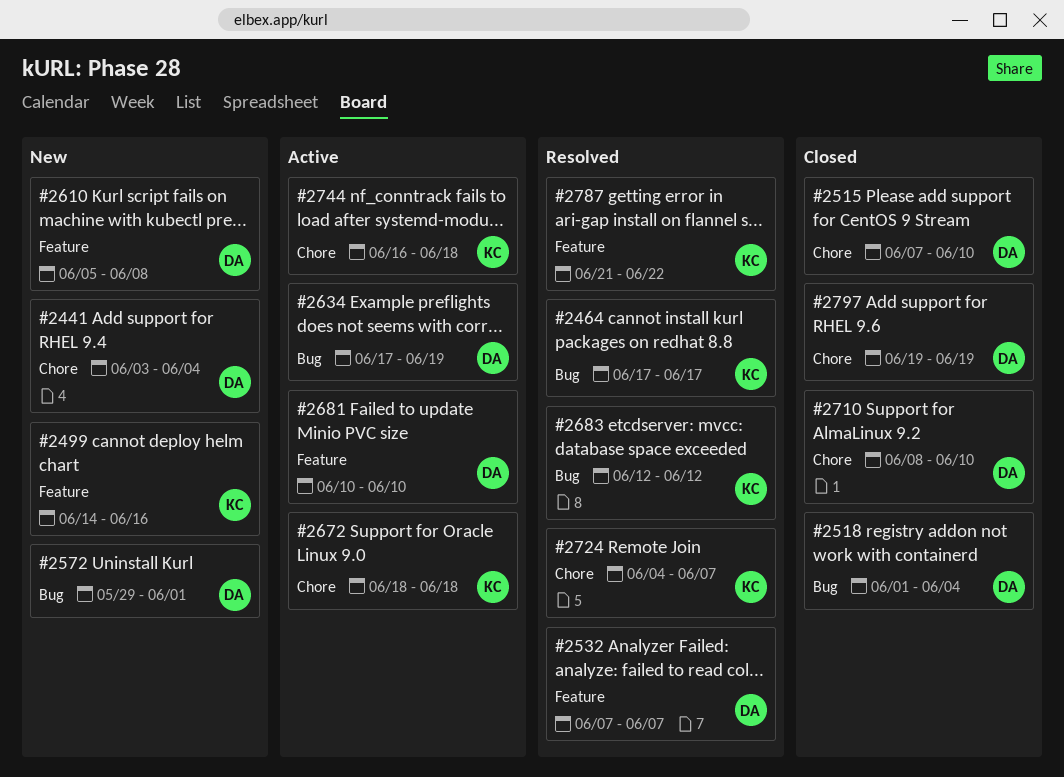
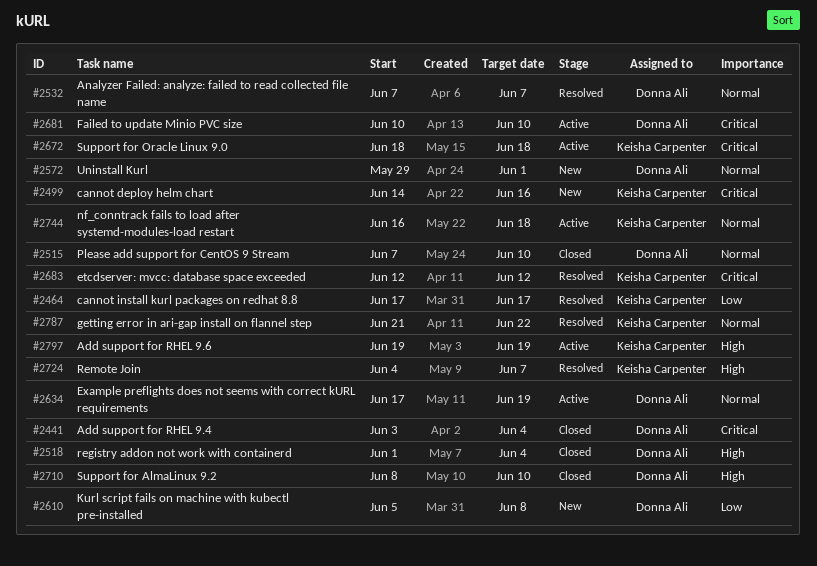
#2441, status: New -> Closed
#2797, status: Closed -> Active
#2797, owner: Donna Ali -> Keisha Carpenter

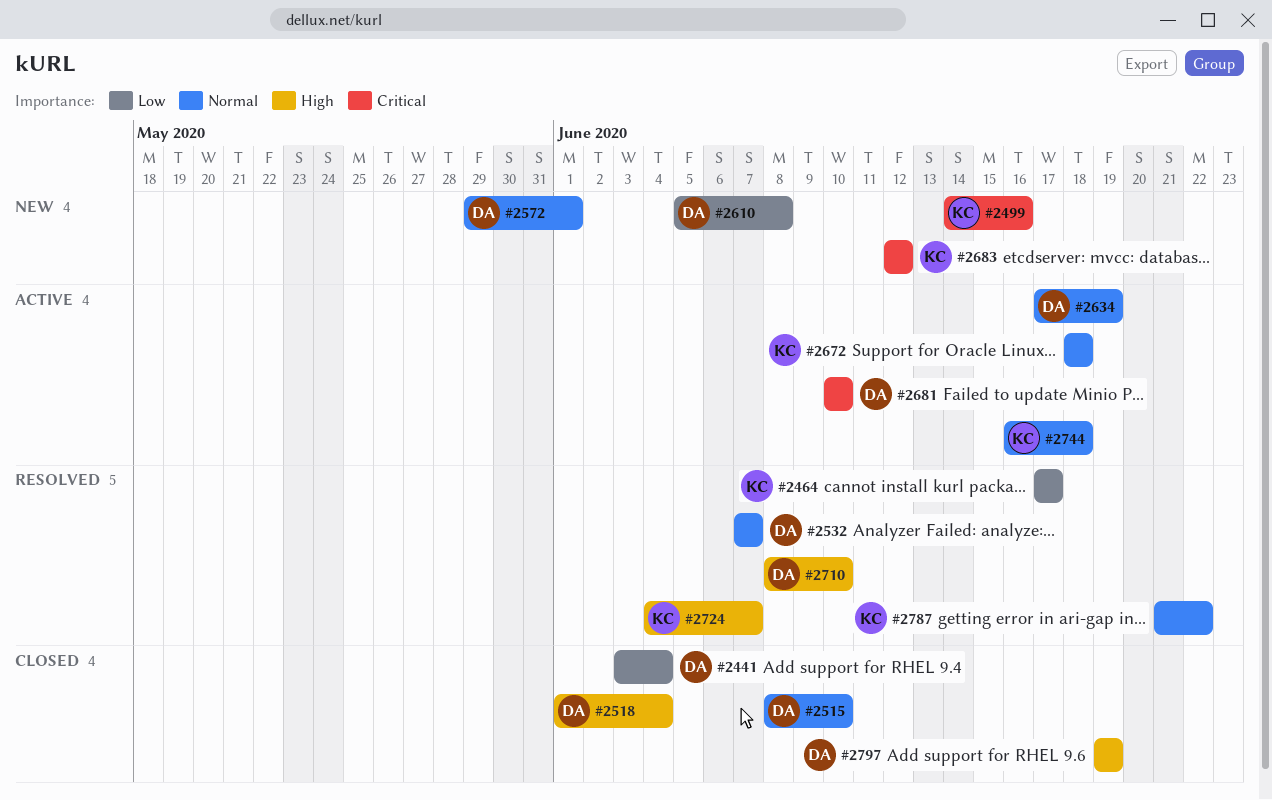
#2441, priority: Critical -> Low
#2515, start: Jun 7 -> Jun 8
#2672, priority: Critical -> Normal
#2683, status: Resolved -> New
#2710, status: Closed -> Resolved
#2797, status: Active -> Closed
#2797, owner: Keisha Carpenter -> Donna Ali

